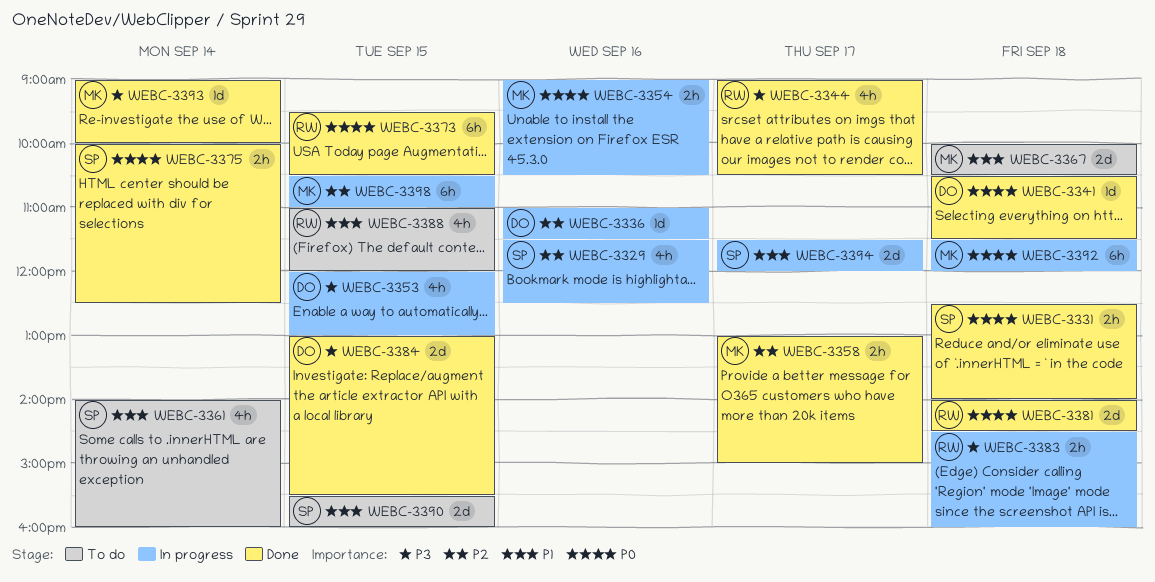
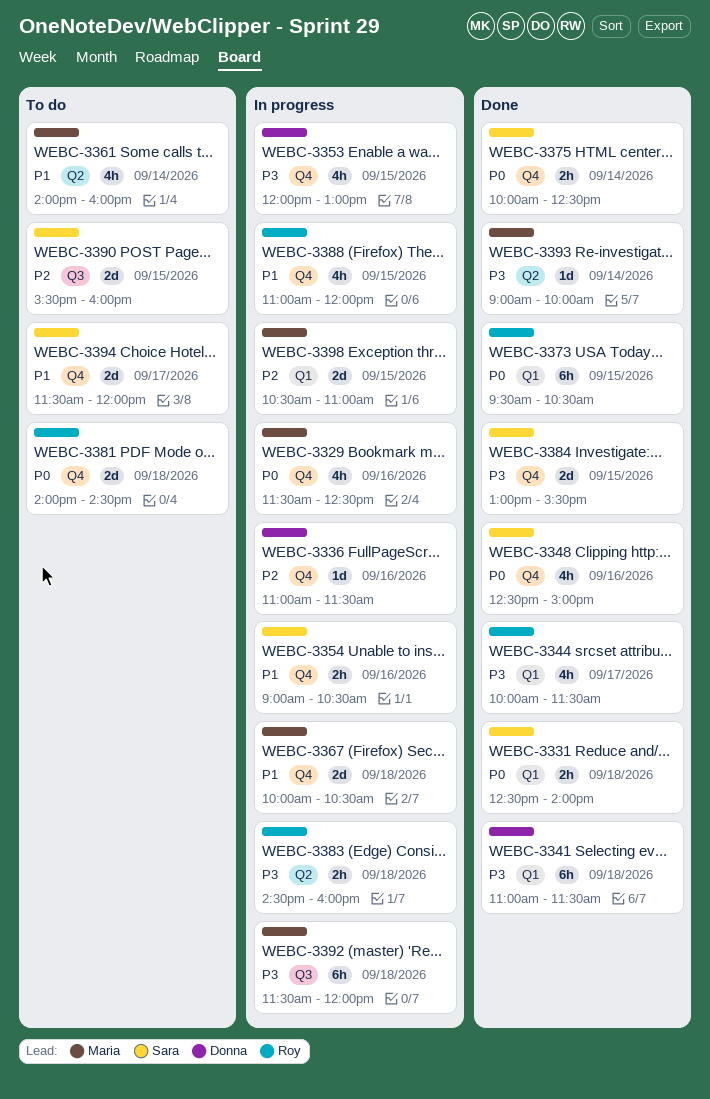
WEBC-3329, owner: Sara -> Maria
WEBC-3329, priority: P2 -> P0
WEBC-3341, priority: P0 -> P3
WEBC-3341, estimate: 1d -> 6h
WEBC-3341, begins: 10:30 -> 11:00
WEBC-3344, begins: 09:00 -> 10:00
WEBC-3344, ends: 10:30 -> 11:30
WEBC-3348: none -> present
WEBC-3354, owner: Maria -> Sara
WEBC-3354, priority: P0 -> P1
WEBC-3358: present -> none
WEBC-3361, owner: Sara -> Maria
WEBC-3367, status: To do -> In progress
WEBC-3381, status: Done -> To do
WEBC-3384, owner: Donna -> Sara
WEBC-3388, status: To do -> In progress
WEBC-3390, priority: P1 -> P2
WEBC-3392, priority: P0 -> P3
WEBC-3394, status: In progress -> To do
WEBC-3398, estimate: 6h -> 2d

